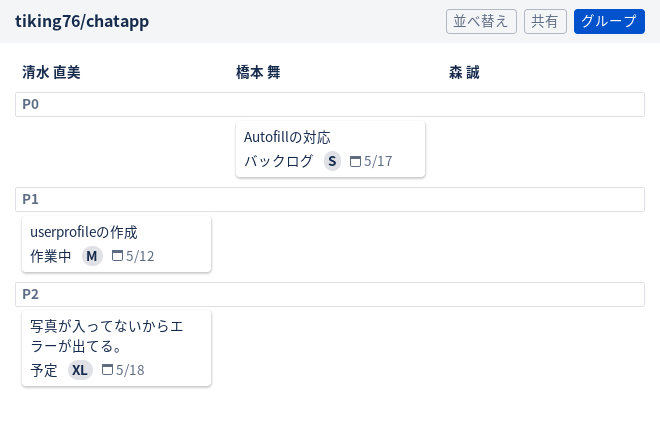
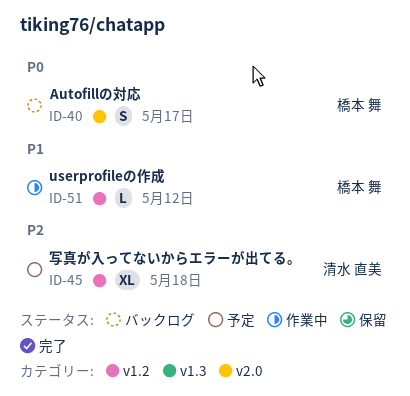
userprofileの作成, owner: 清水 直美 -> 橋本 舞
userprofileの作成, estimate: M -> L

